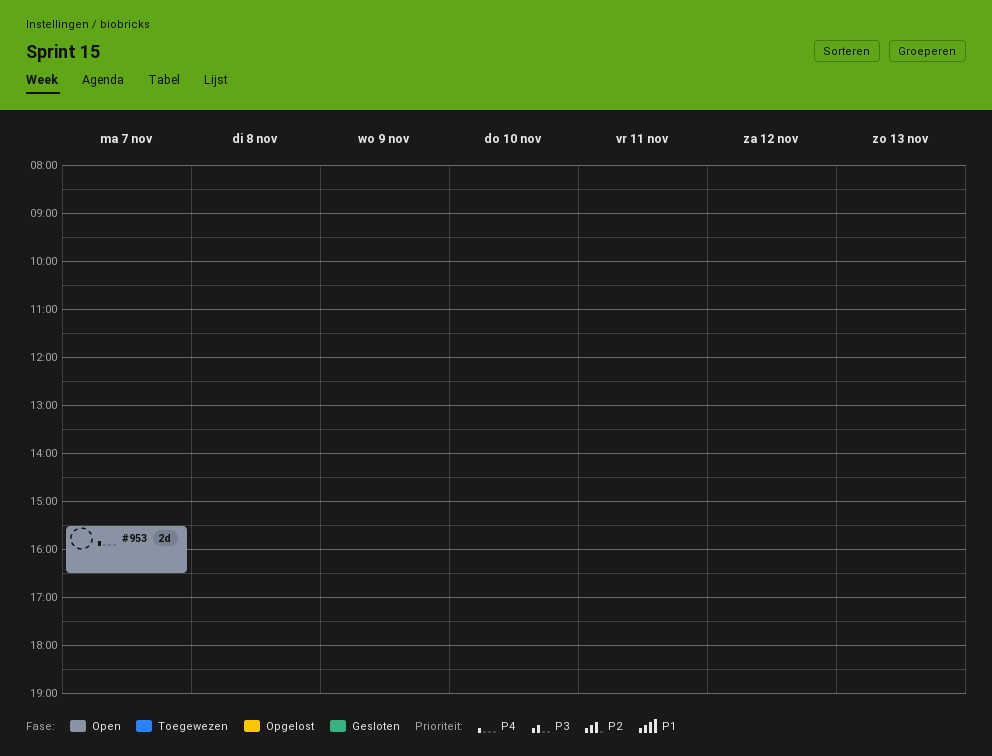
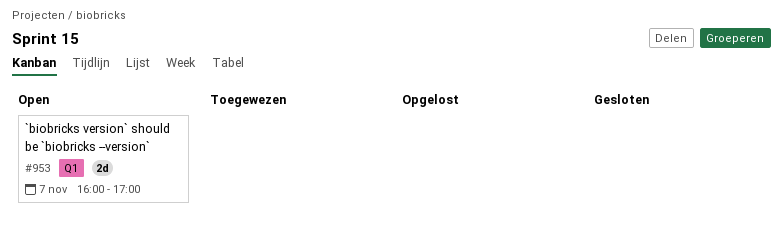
#953, begins: 15:30 -> 16:00
#953, ends: 16:30 -> 17:00

